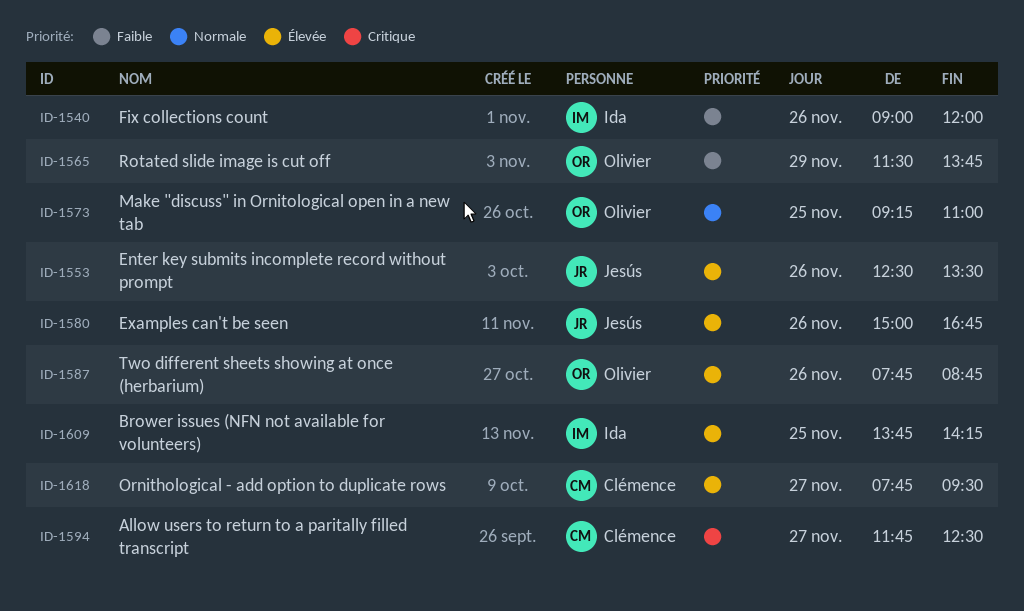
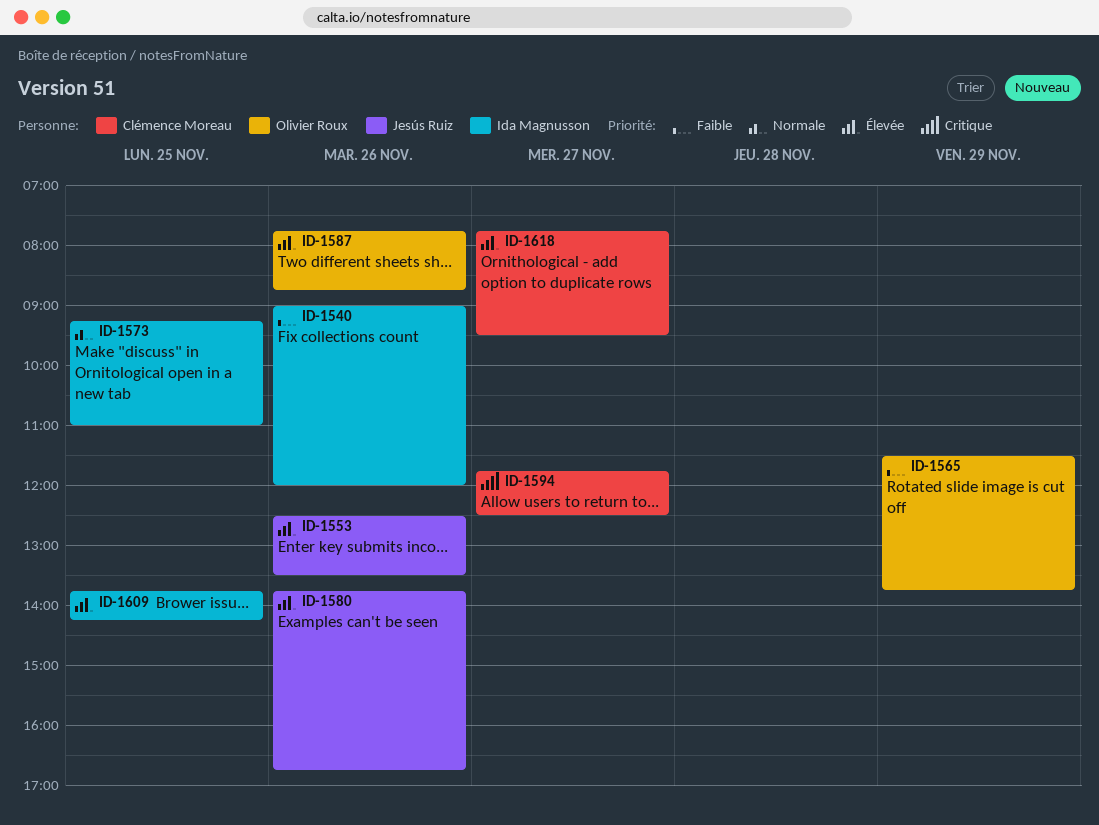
ID-1573, owner: Olivier Roux -> Ida Magnusson
ID-1580, begins: 15:00 -> 13:45

